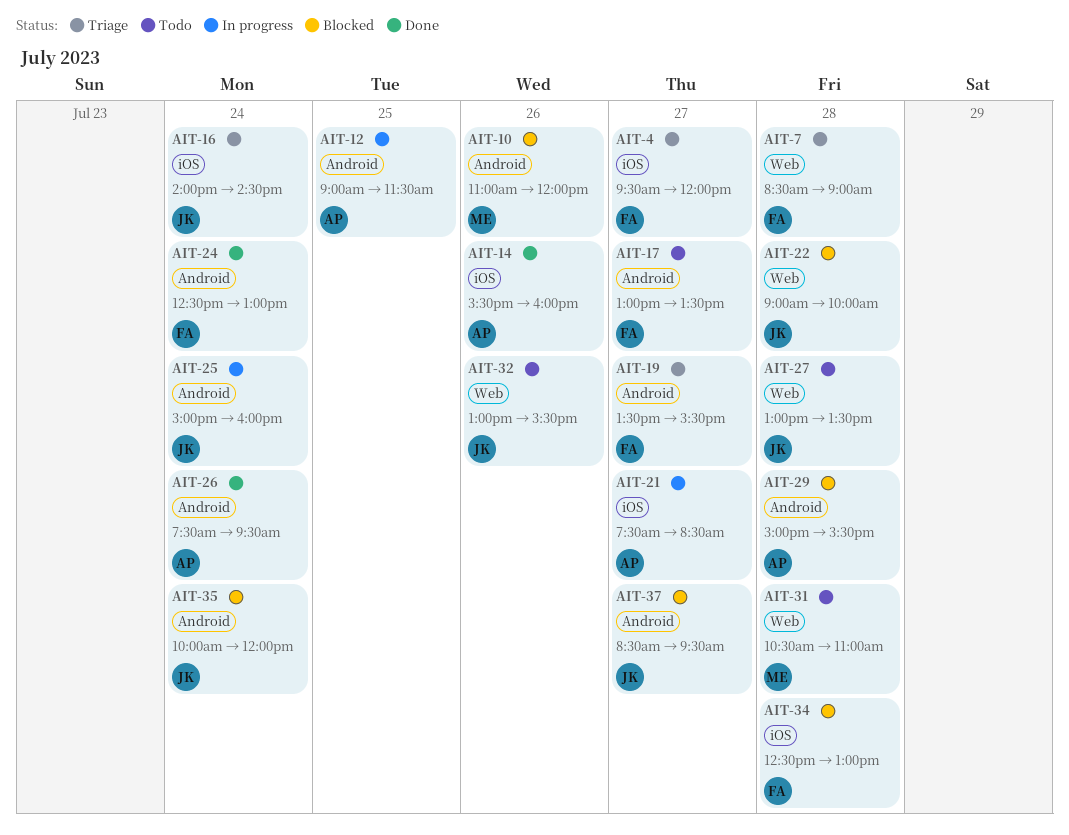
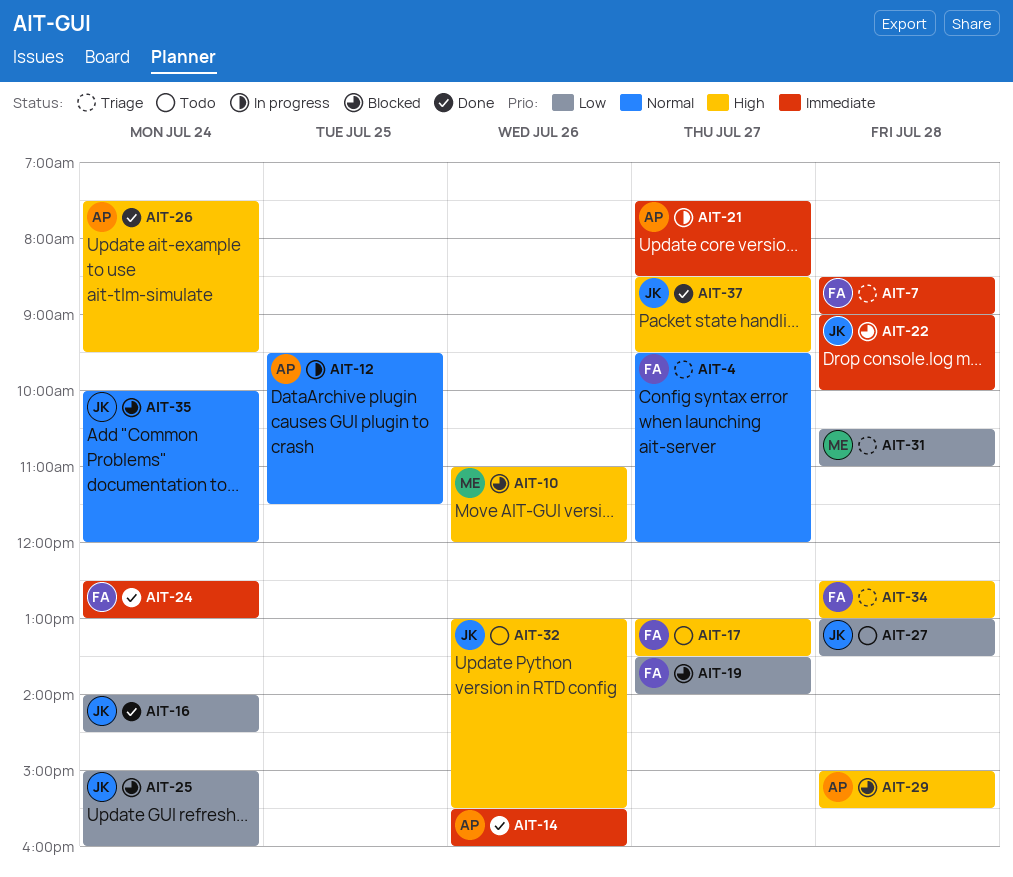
AIT-12, begins: 09:00 -> 09:30
AIT-16, status: Triage -> Done
AIT-19, status: Triage -> Blocked
AIT-19, ends: 15:30 -> 14:00
AIT-25, status: In progress -> Blocked
AIT-31, status: Todo -> Triage
AIT-34, status: Blocked -> Triage
AIT-37, status: Blocked -> Done

